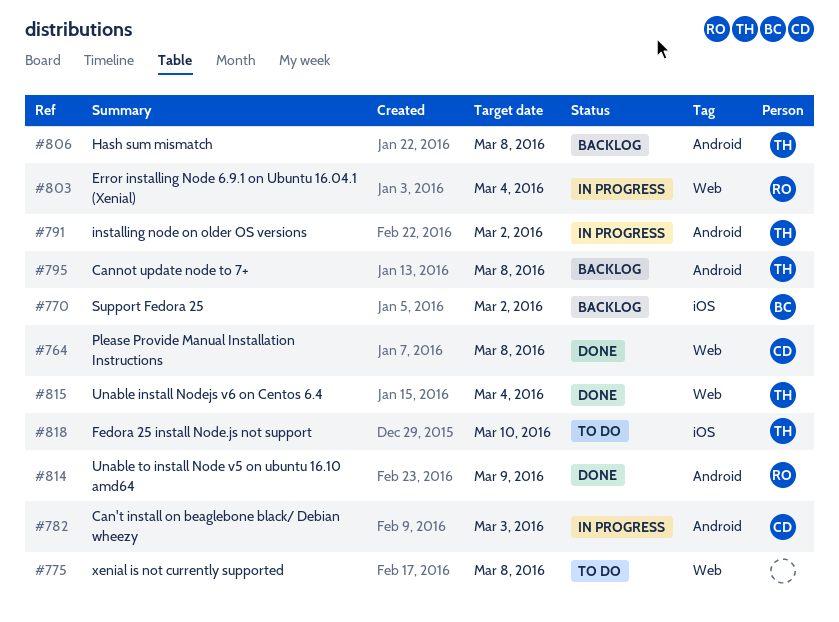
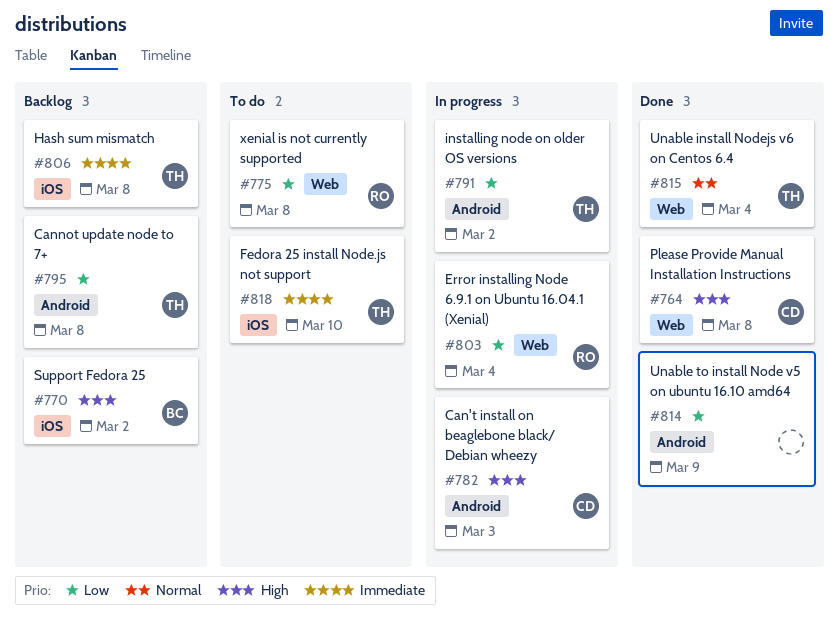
#775, owner: none -> RO
#806, label: Android -> iOS
#814, owner: RO -> none

